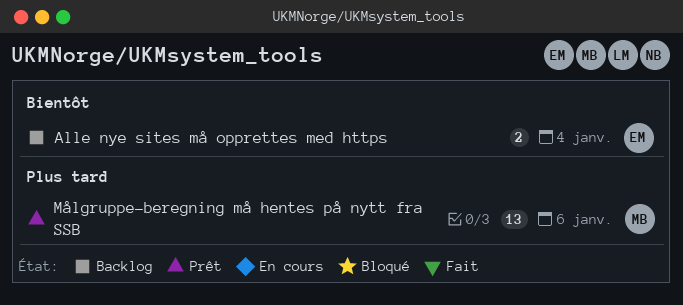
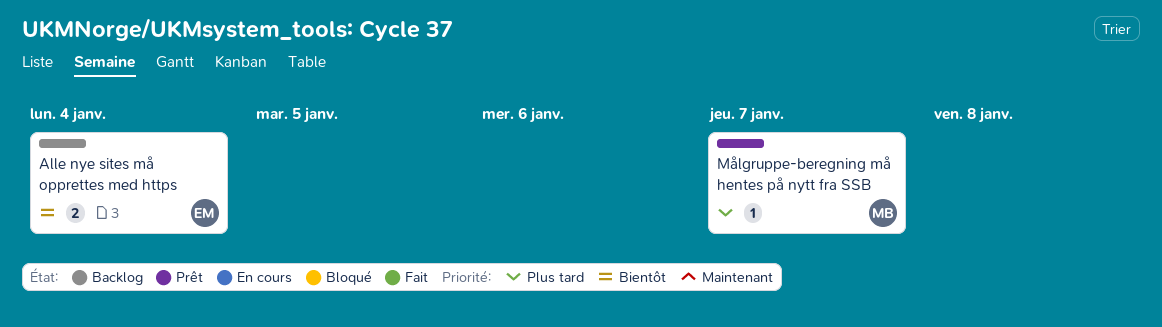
Målgruppe-beregning må hentes på nytt fra SSB, estimate: 13 -> 1
Målgruppe-beregning må hentes på nytt fra SSB, due: Jan 6 -> Jan 7

